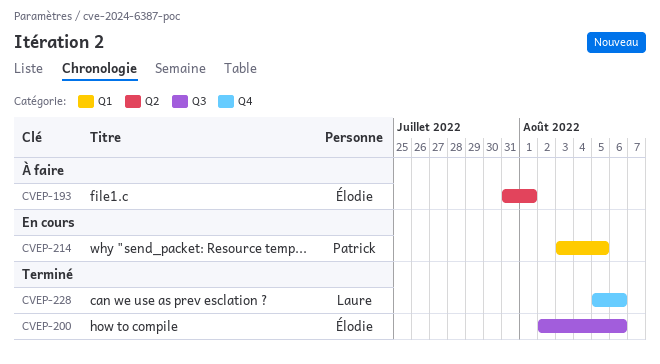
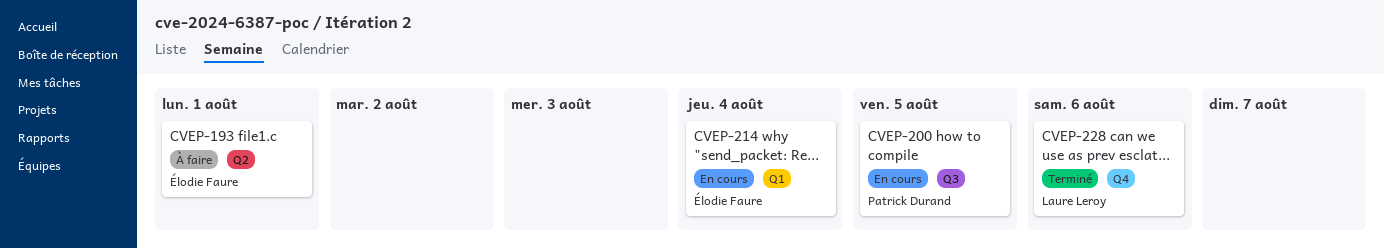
CVEP-200, status: Terminé -> En cours
CVEP-200, owner: Élodie Faure -> Patrick Durand
CVEP-200, due: Aug 6 -> Aug 5
CVEP-214, owner: Patrick Durand -> Élodie Faure
CVEP-214, due: Aug 5 -> Aug 4

